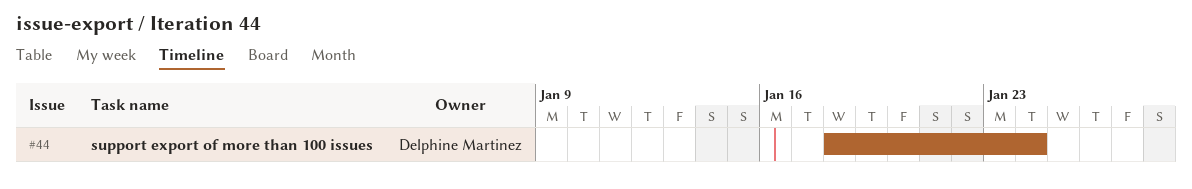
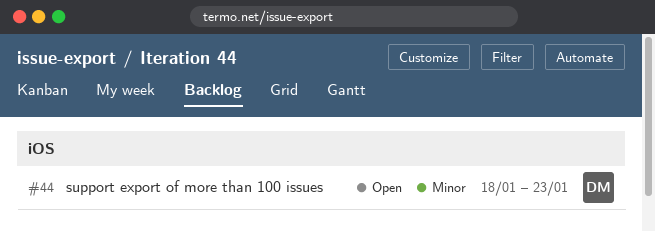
#44, due: Jan 24 -> Jan 23

